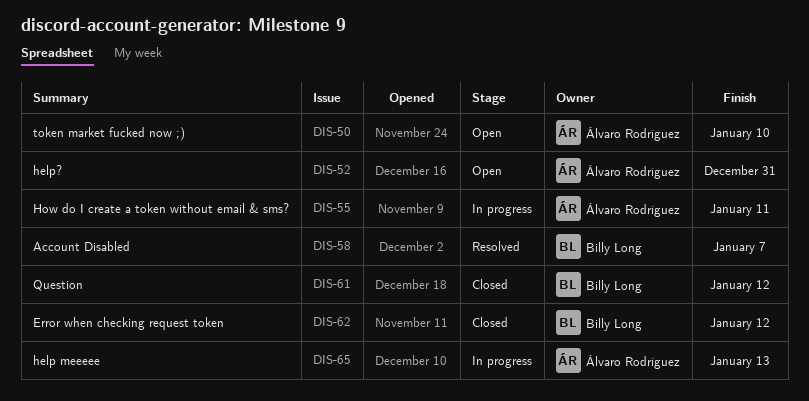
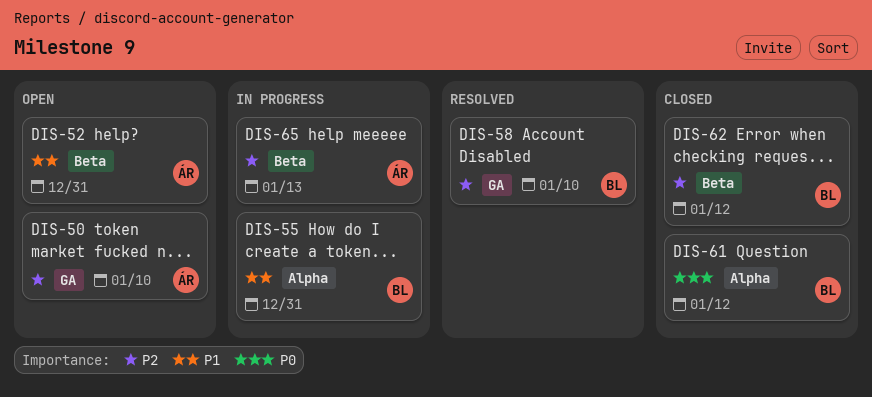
DIS-55, owner: Álvaro Rodríguez -> Billy Long
DIS-55, due: Jan 11 -> Dec 31
DIS-58, due: Jan 7 -> Jan 10

